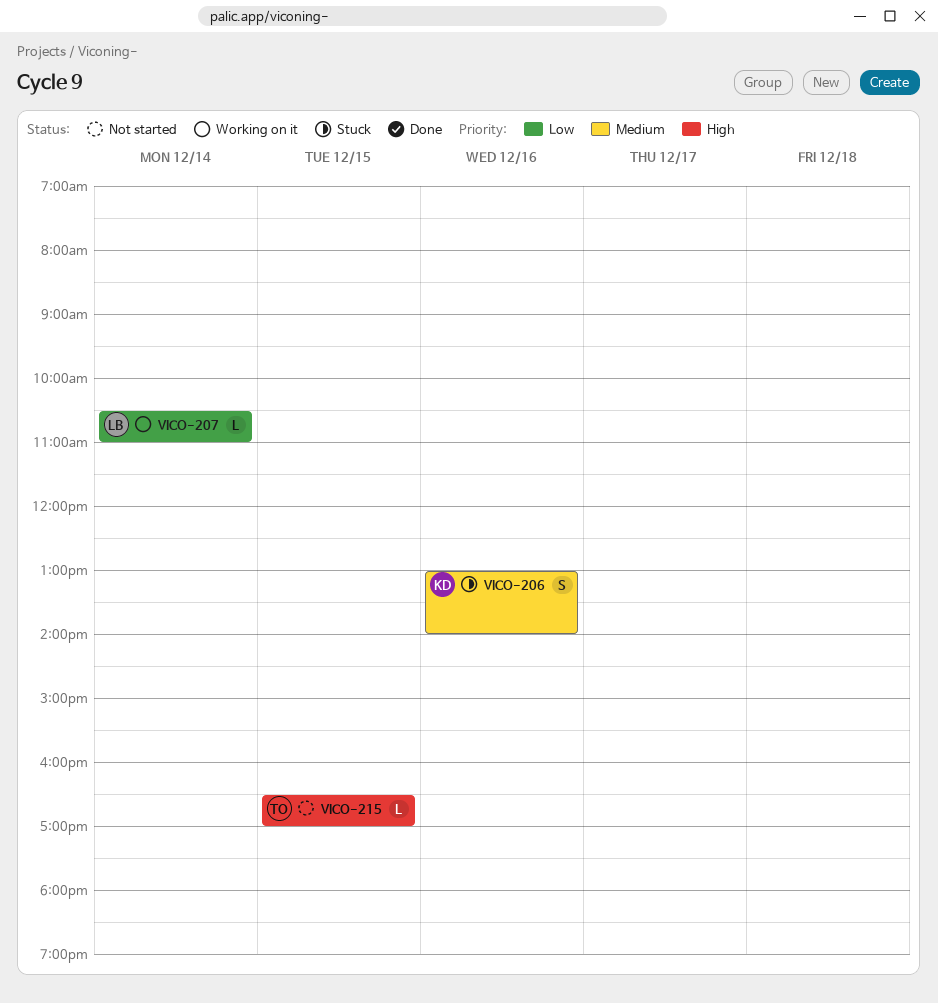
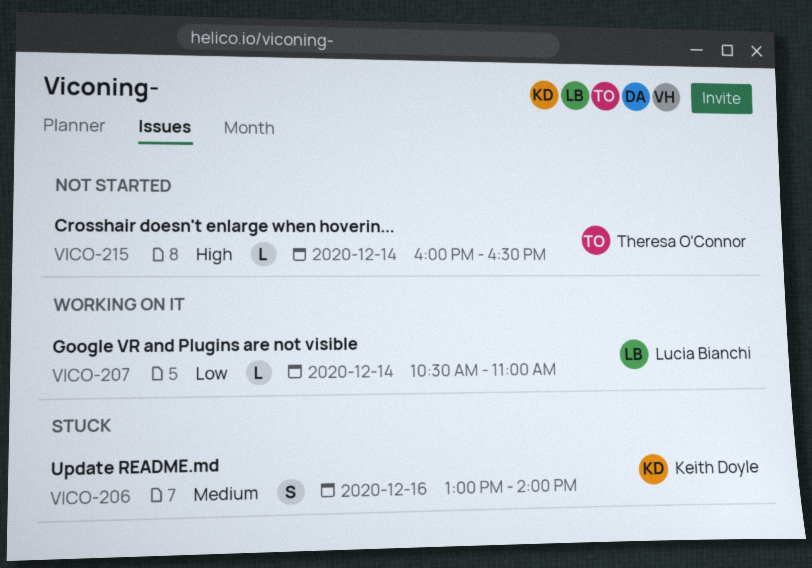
VICO-215, day: Dec 15 -> Dec 14
VICO-215, begins: 16:30 -> 16:00
VICO-215, ends: 17:00 -> 16:30

